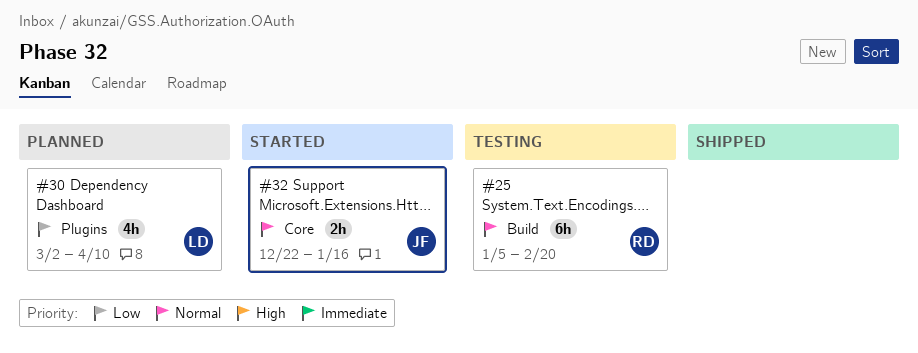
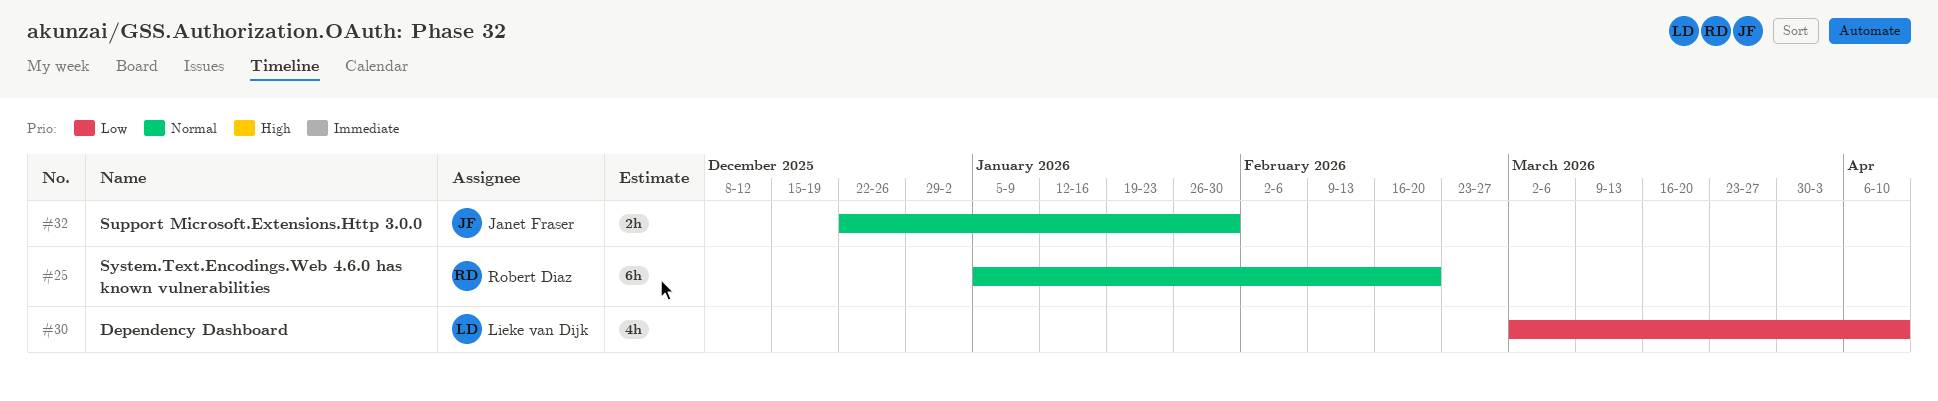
#32, due: Jan 16 -> Jan 30

